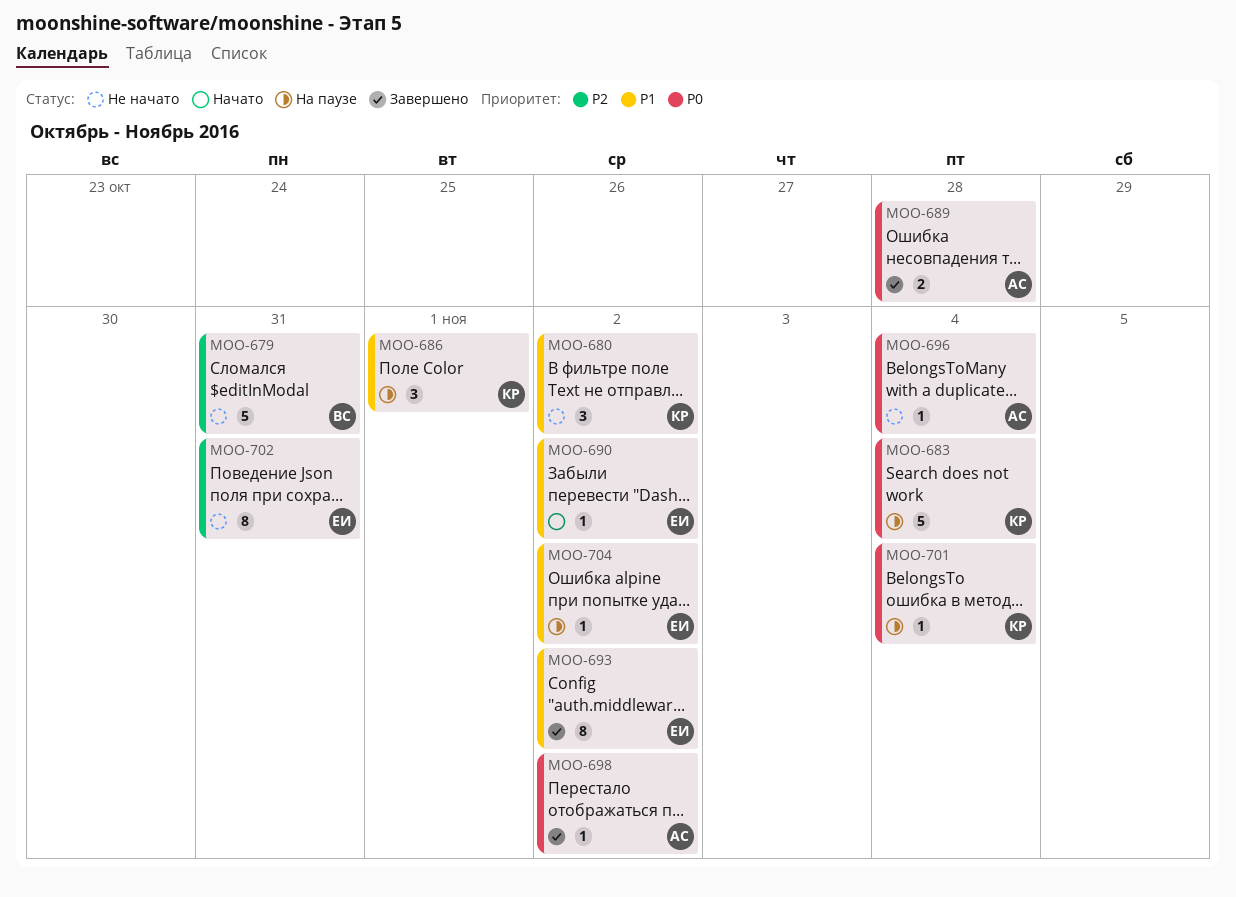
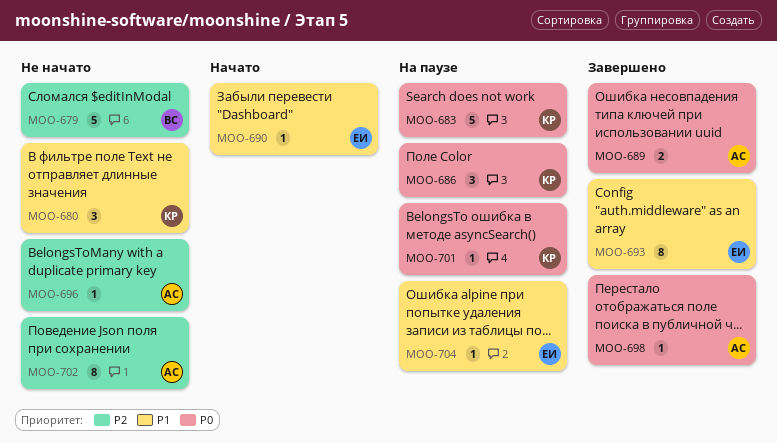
MOO-686, priority: P1 -> P0
MOO-696, priority: P0 -> P2
MOO-702, owner: ЕИ -> АС

